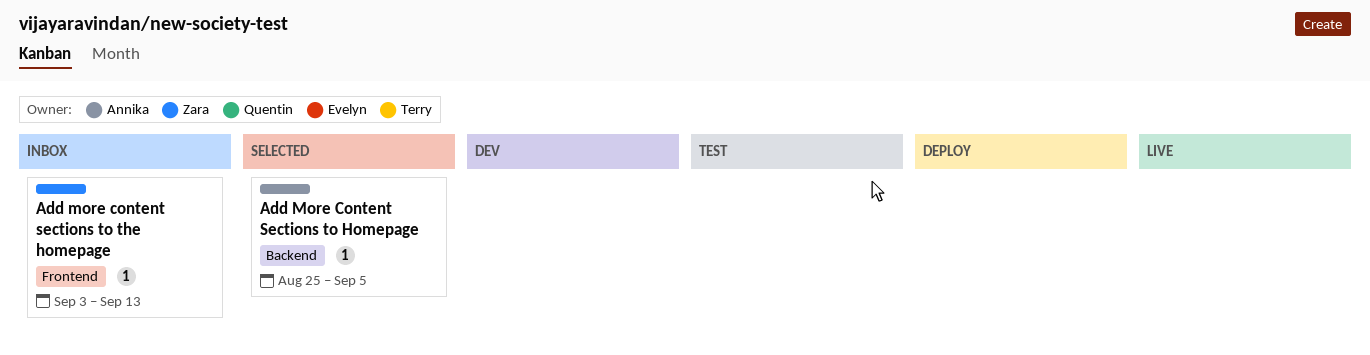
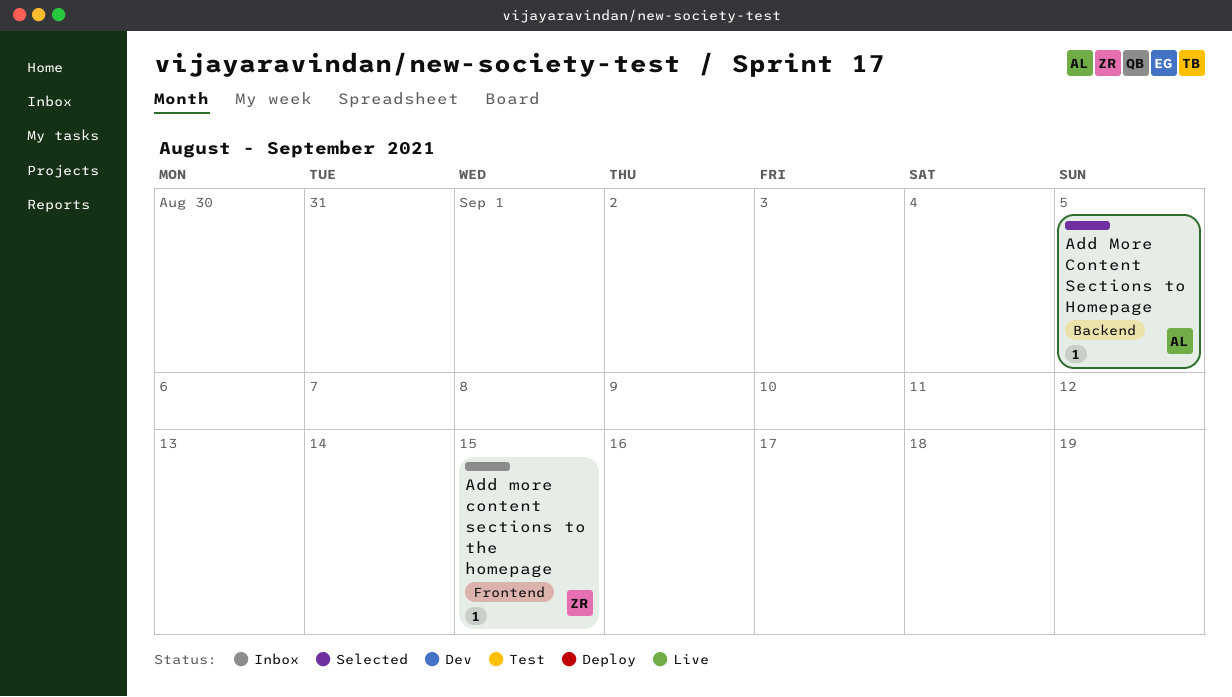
Add more content sections to the homepage, due: Sep 13 -> Sep 15

